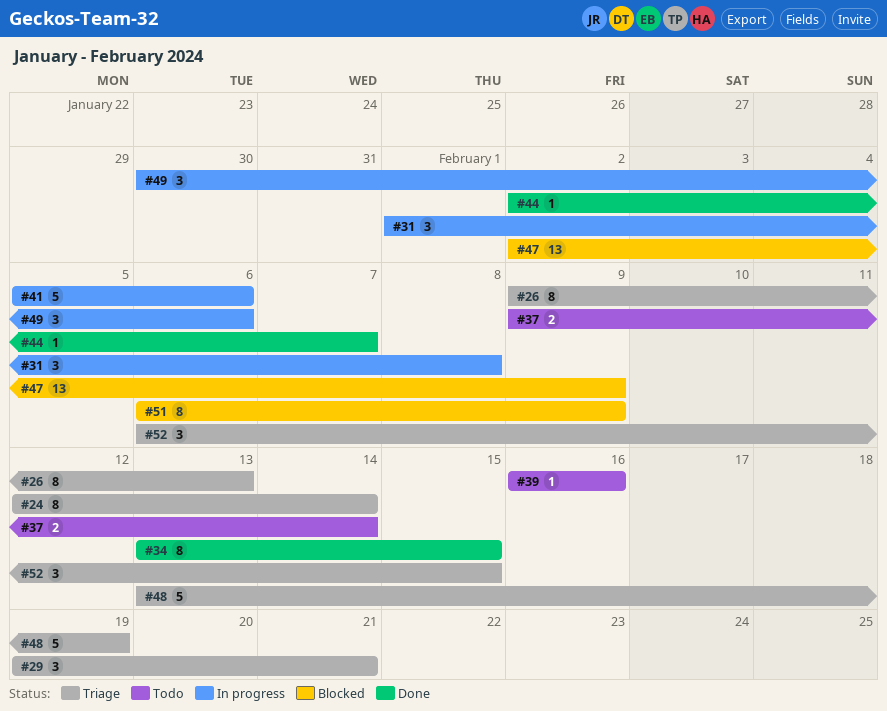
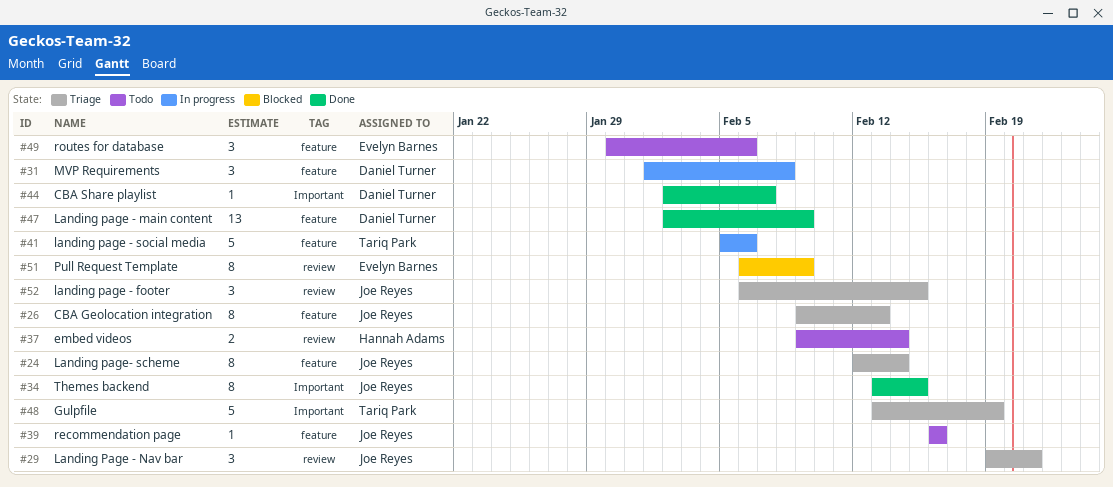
#47, status: Blocked -> Done
#49, status: In progress -> Todo

